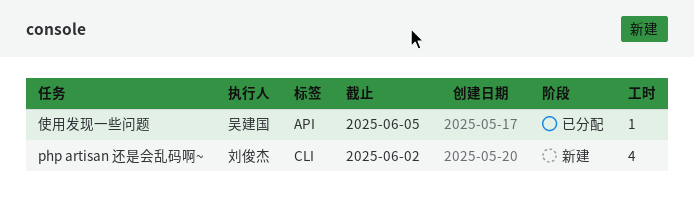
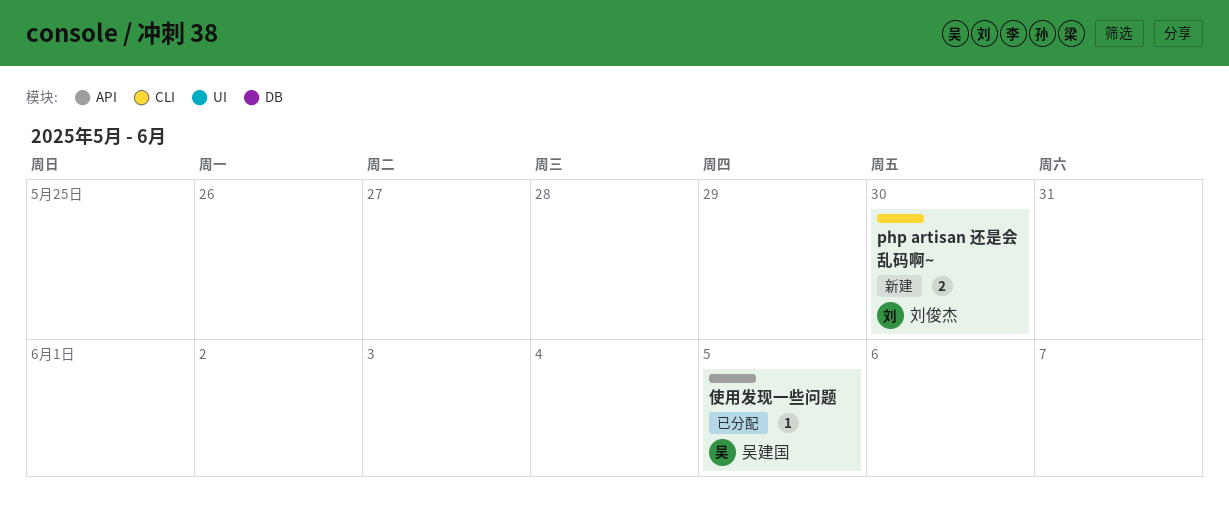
php artisan 还是会乱码啊~, estimate: 4 -> 2
php artisan 还是会乱码啊~, due: Jun 2 -> May 30

